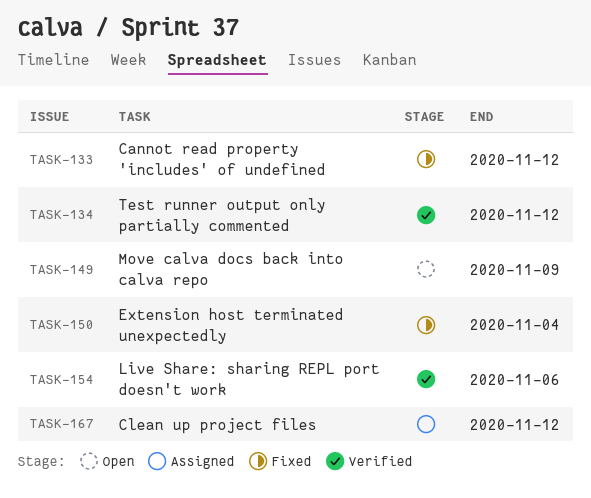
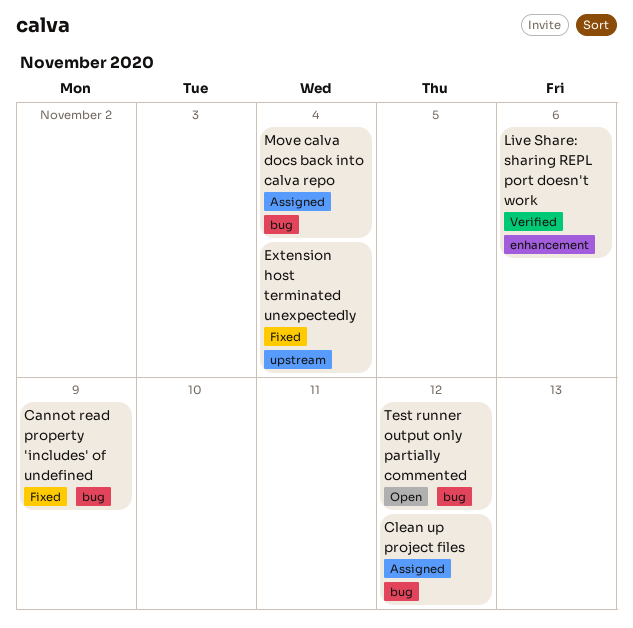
Cannot read property 'includes' of undefined, due: Nov 12 -> Nov 9
Move calva docs back into calva repo, status: Open -> Assigned
Move calva docs back into calva repo, due: Nov 9 -> Nov 4
Test runner output only partially commented, status: Verified -> Open

